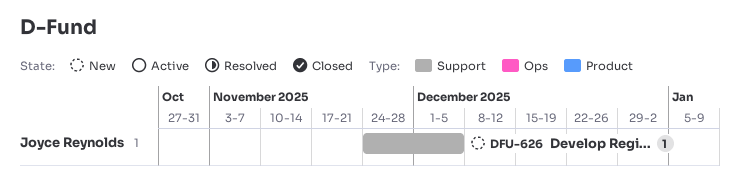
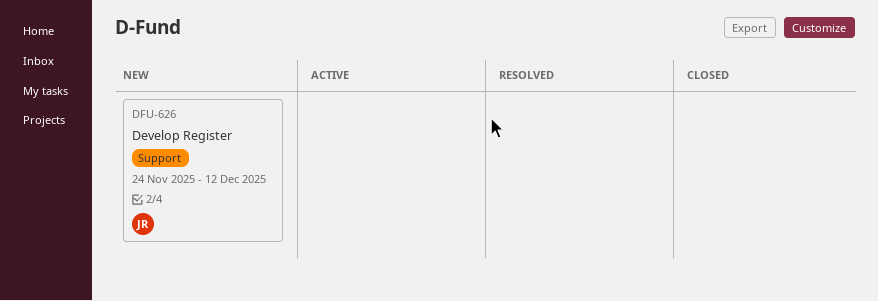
DFU-626, due: Dec 5 -> Dec 12

